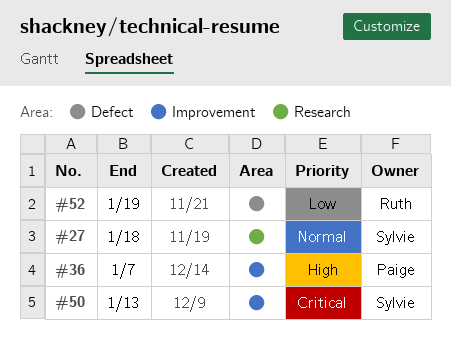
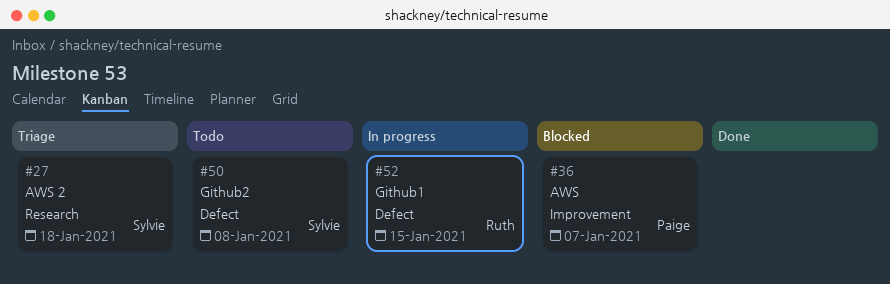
#50, label: Improvement -> Defect
#50, due: Jan 13 -> Jan 8
#52, due: Jan 19 -> Jan 15

